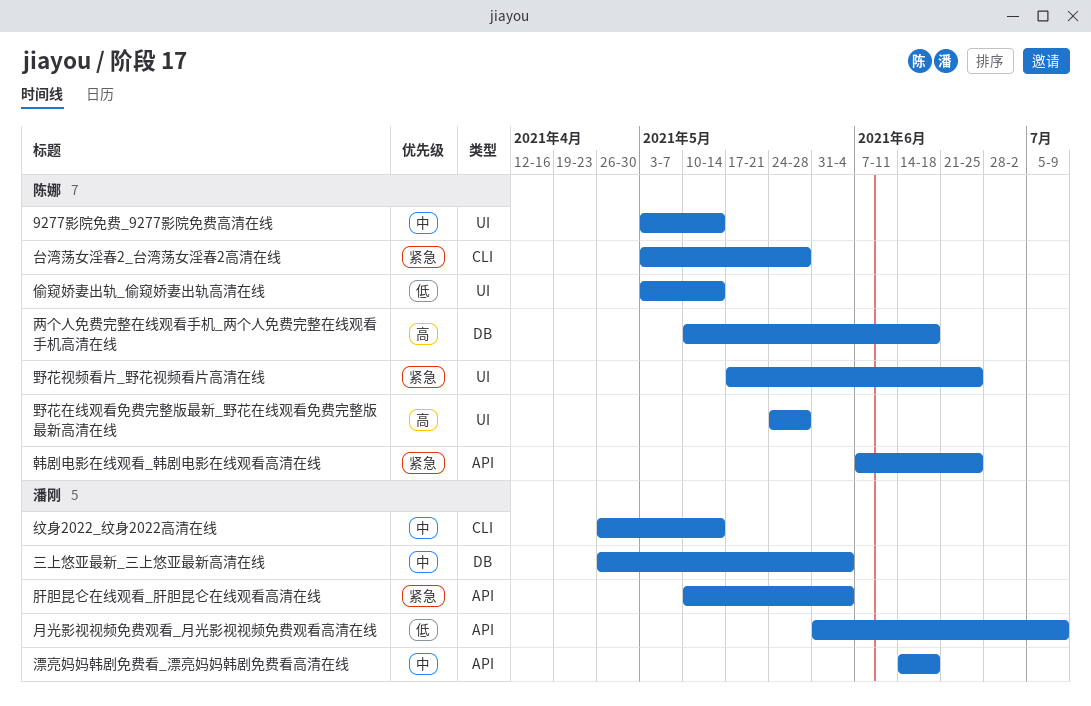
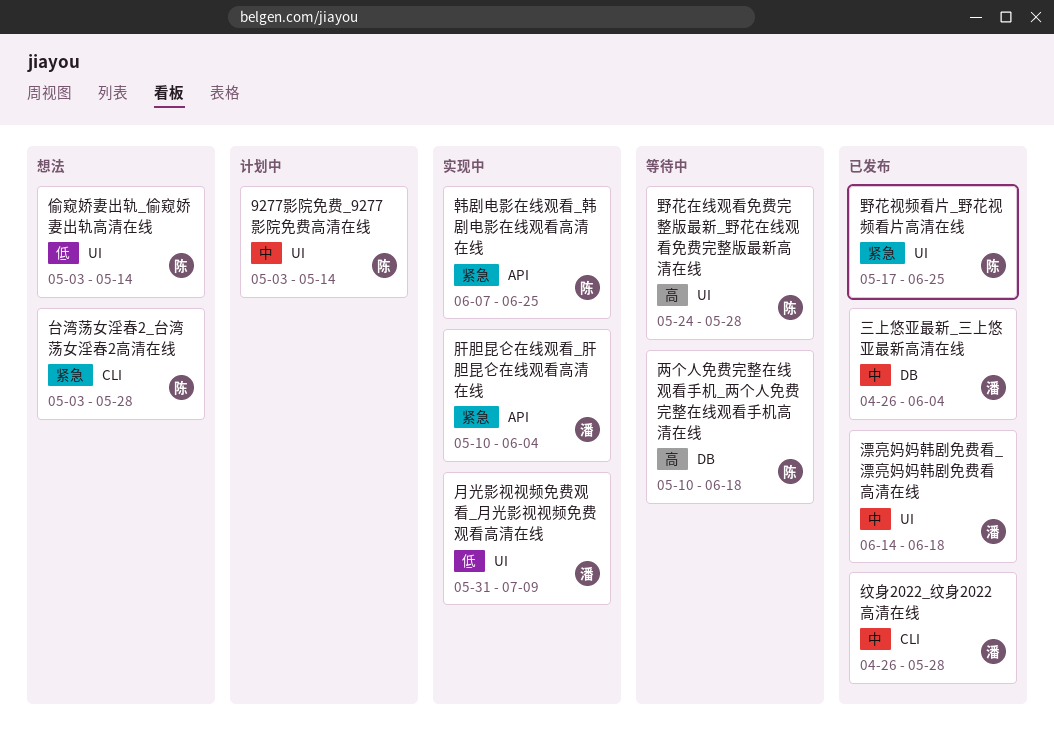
月光影视视频免费观看_月光影视视频免费观看高清在线, label: API -> UI
漂亮妈妈韩剧免费看_漂亮妈妈韩剧免费看高清在线, label: API -> UI
纹身2022_纹身2022高清在线, due: May 14 -> May 28

